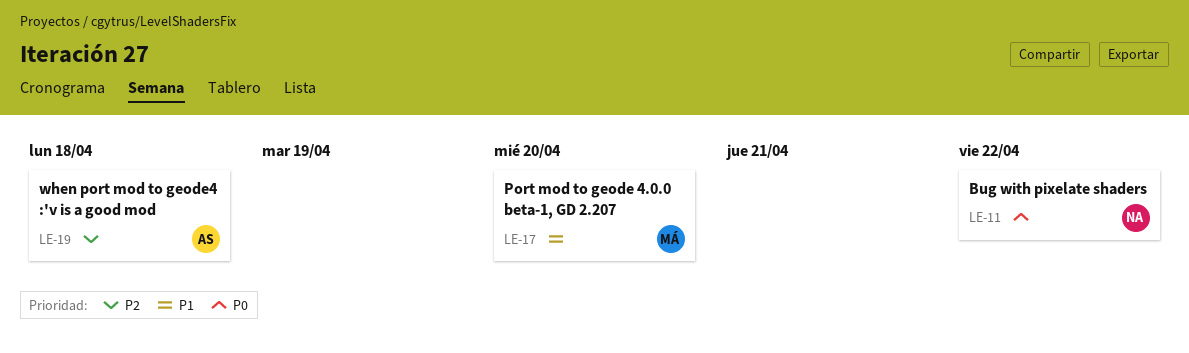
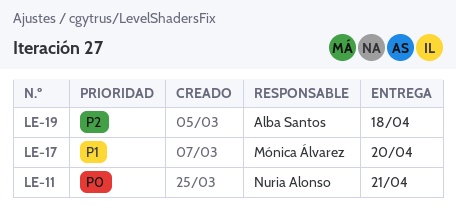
LE-11, due: Apr 22 -> Apr 21

